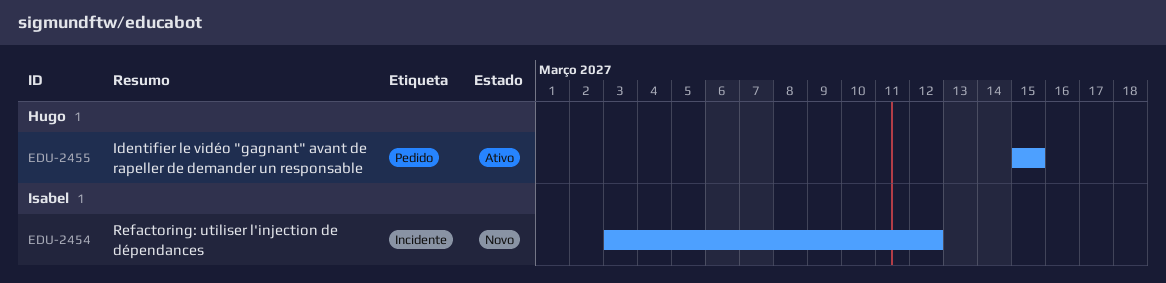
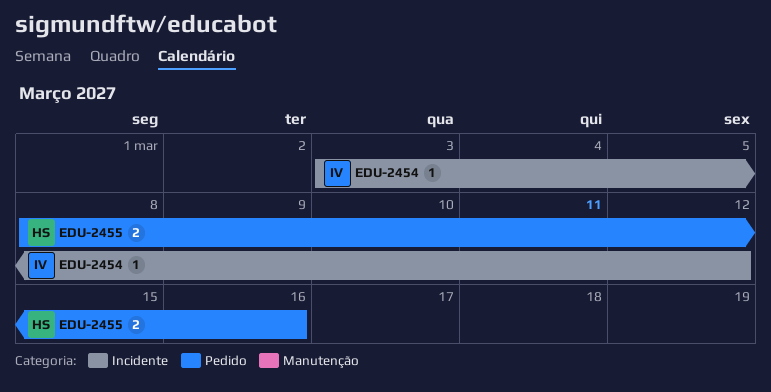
EDU-2455, start: Mar 15 -> Mar 8
EDU-2455, due: Mar 15 -> Mar 16

